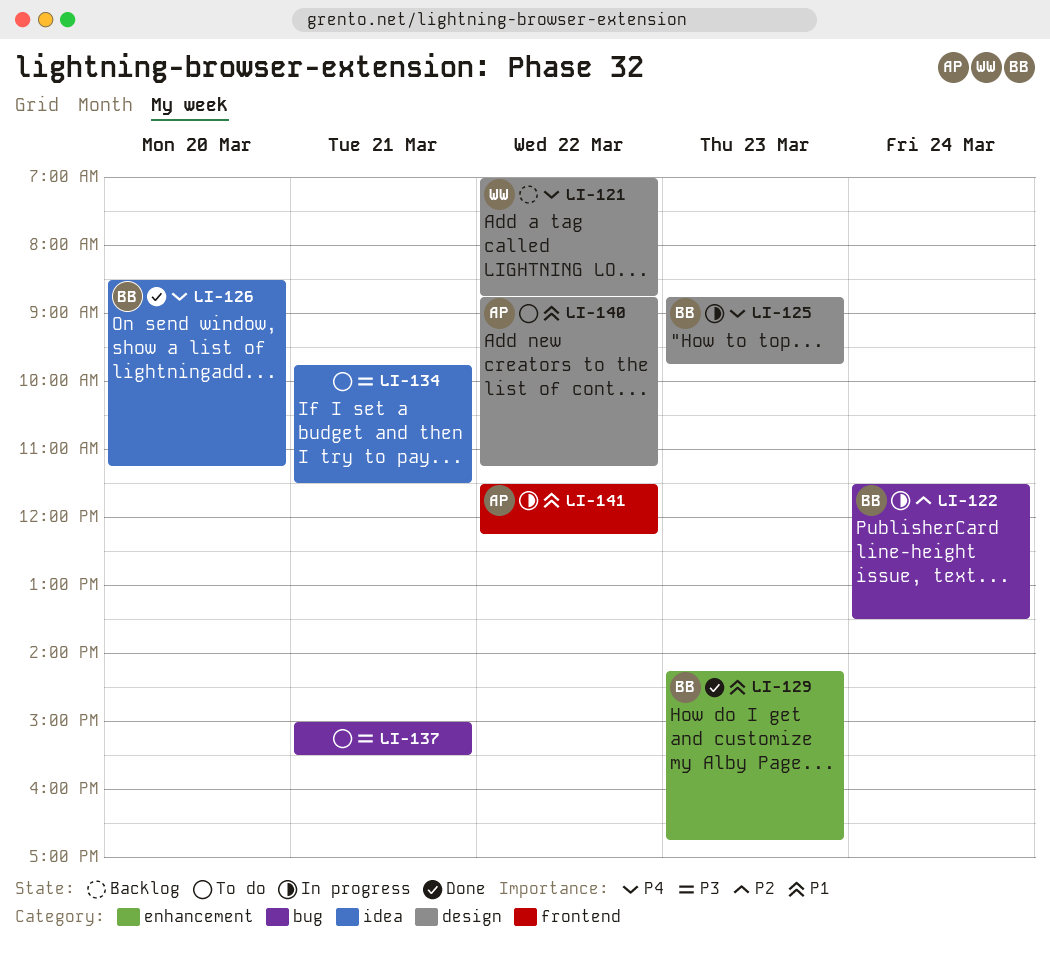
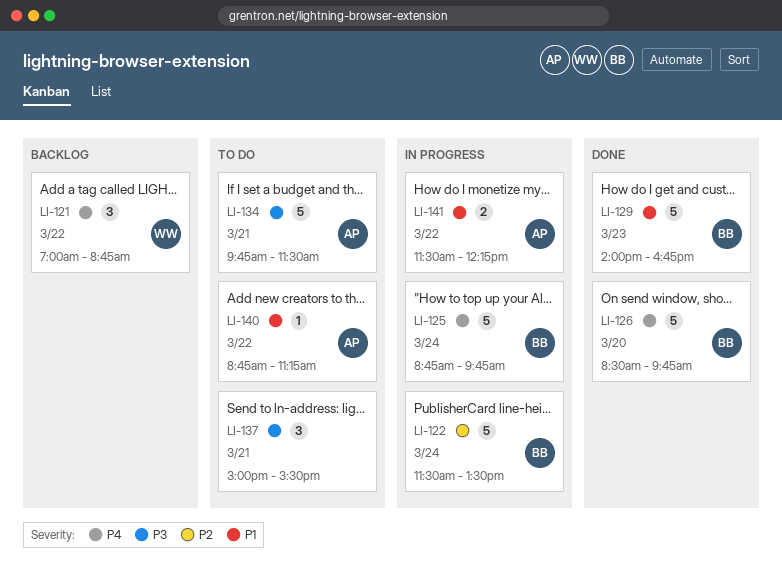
LI-125, day: Mar 23 -> Mar 24
LI-126, ends: 11:15 -> 09:45
LI-129, begins: 14:15 -> 14:00
LI-134, owner: none -> AP

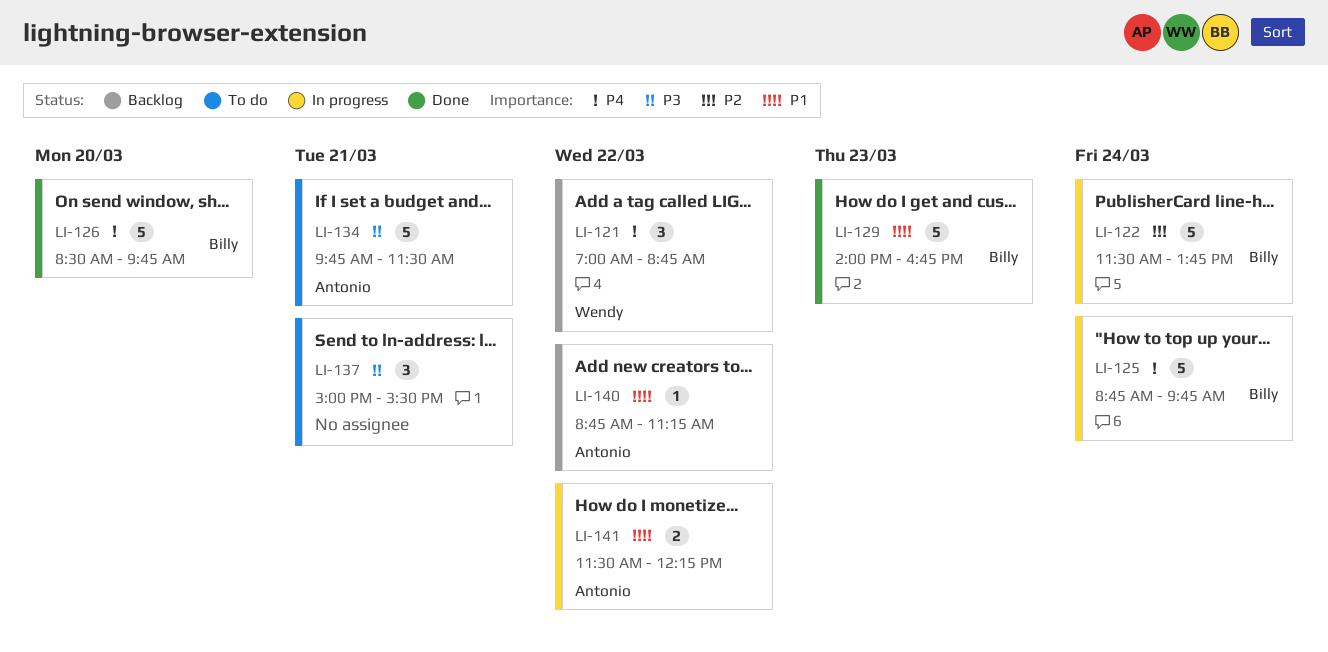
LI-122, ends: 13:30 -> 13:45
LI-140, status: To do -> Backlog

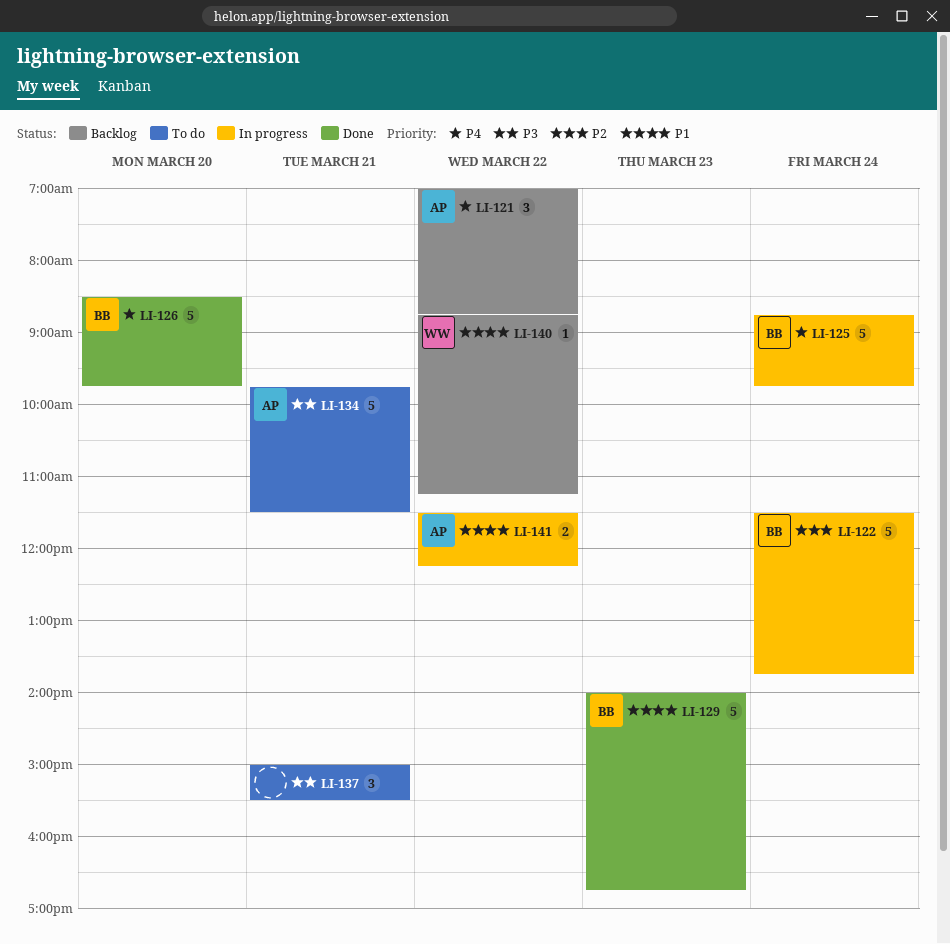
LI-121, owner: Wendy -> Antonio
LI-140, owner: Antonio -> Wendy

